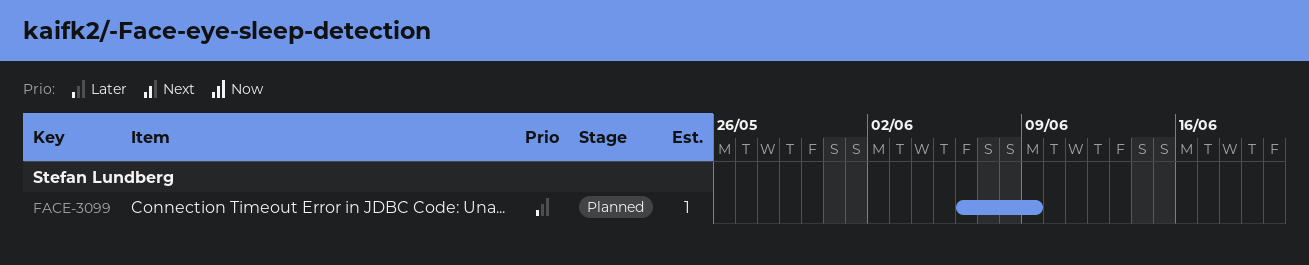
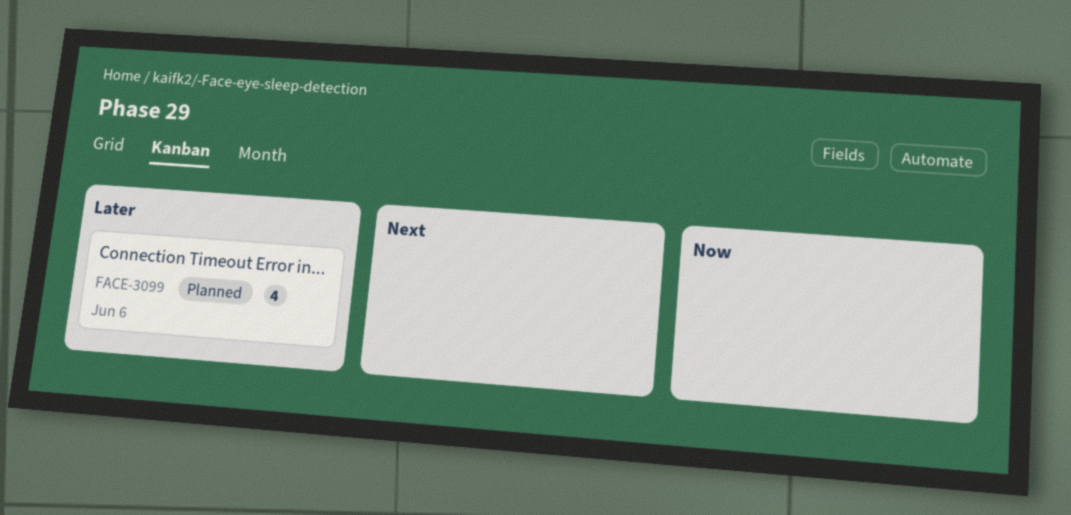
FACE-3099, estimate: 1 -> 4
FACE-3099, due: Jun 9 -> Jun 6

